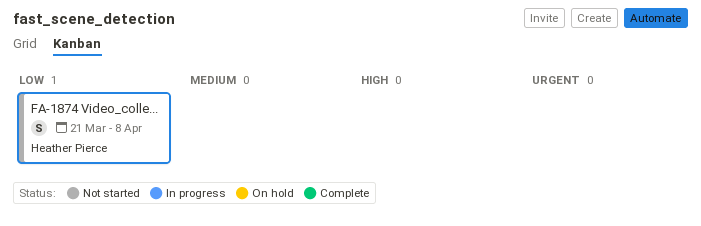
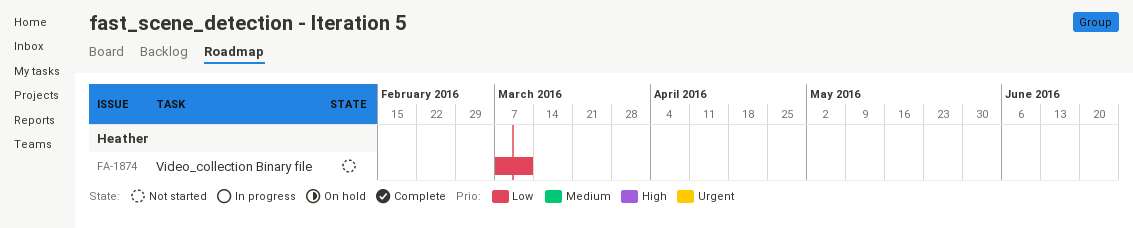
FA-1874, start: Mar 21 -> Mar 7
FA-1874, due: Apr 8 -> Mar 11

